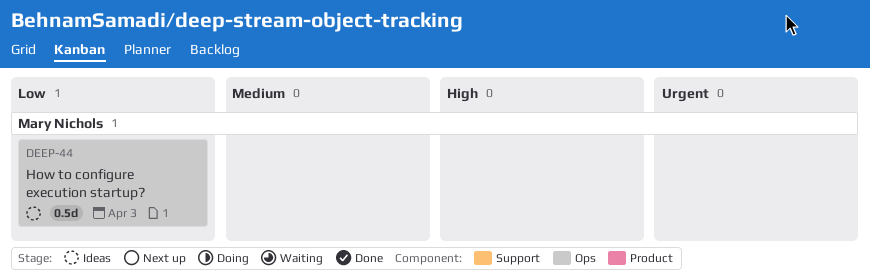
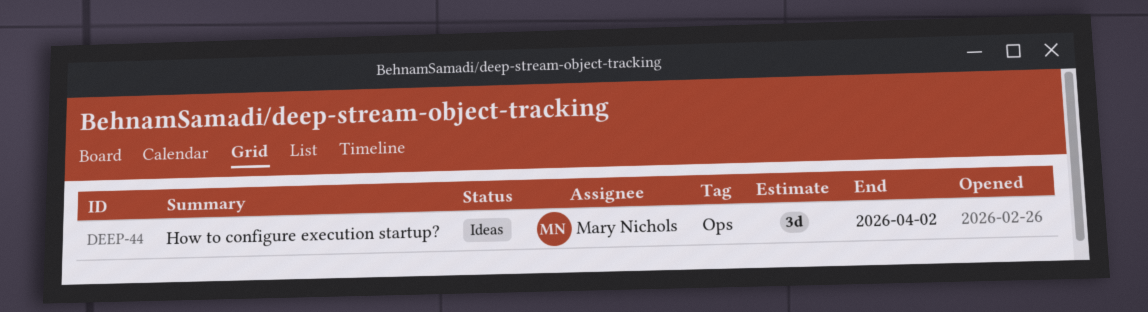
DEEP-44, estimate: 0.5d -> 3d
DEEP-44, due: Apr 3 -> Apr 2

